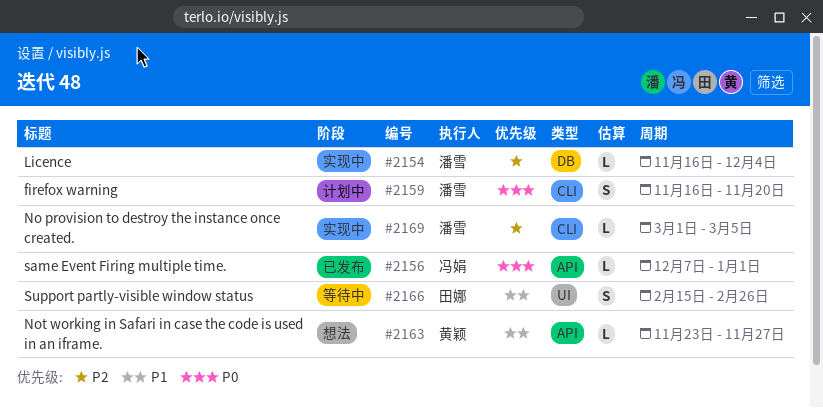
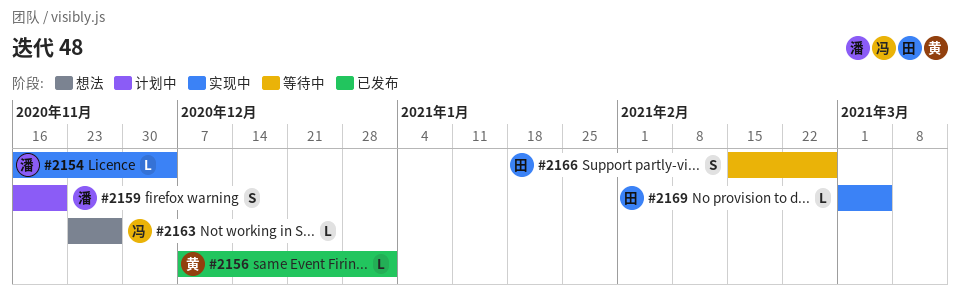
#2156, owner: 冯娟 -> 黄颖
#2163, owner: 黄颖 -> 冯娟
#2169, owner: 潘雪 -> 田娜

